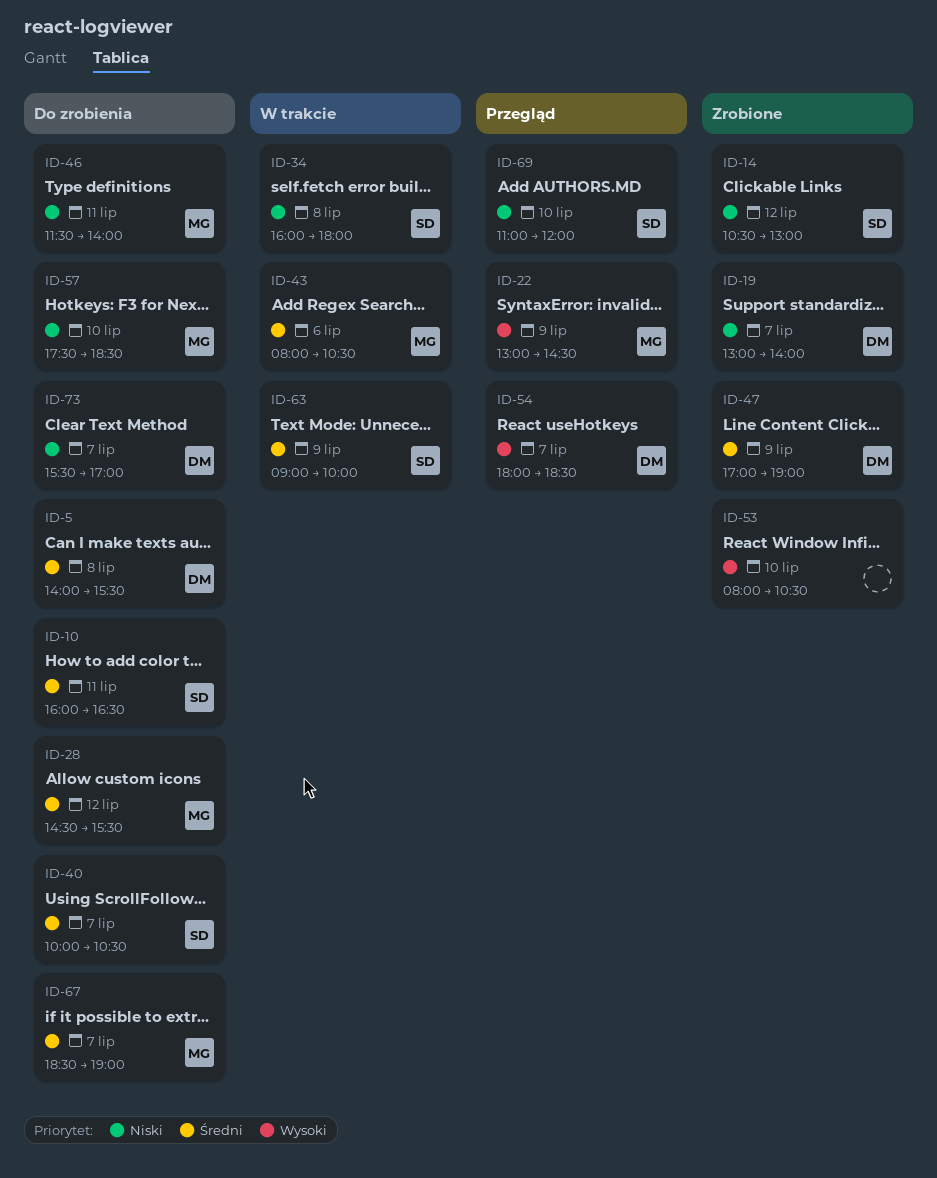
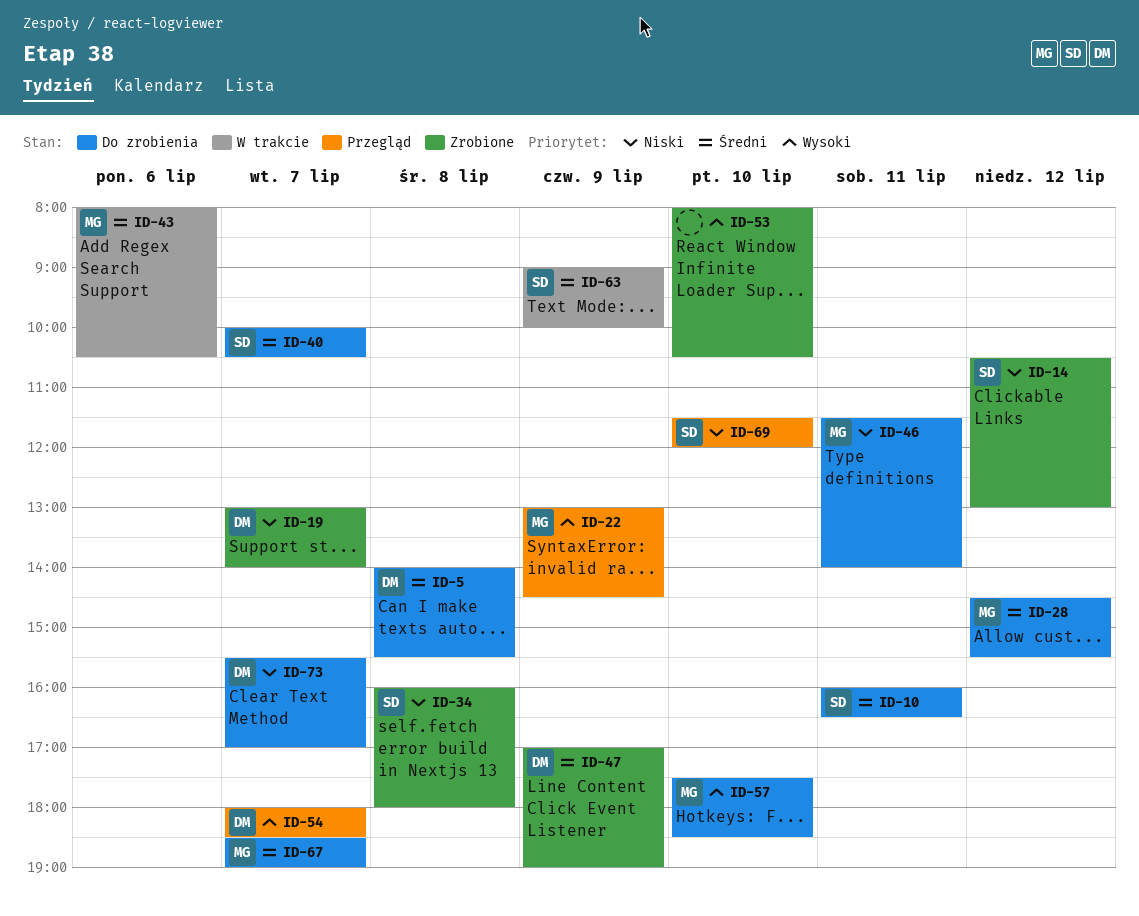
ID-34, status: W trakcie -> Zrobione
ID-57, priority: Niski -> Wysoki
ID-69, begins: 11:00 -> 11:30

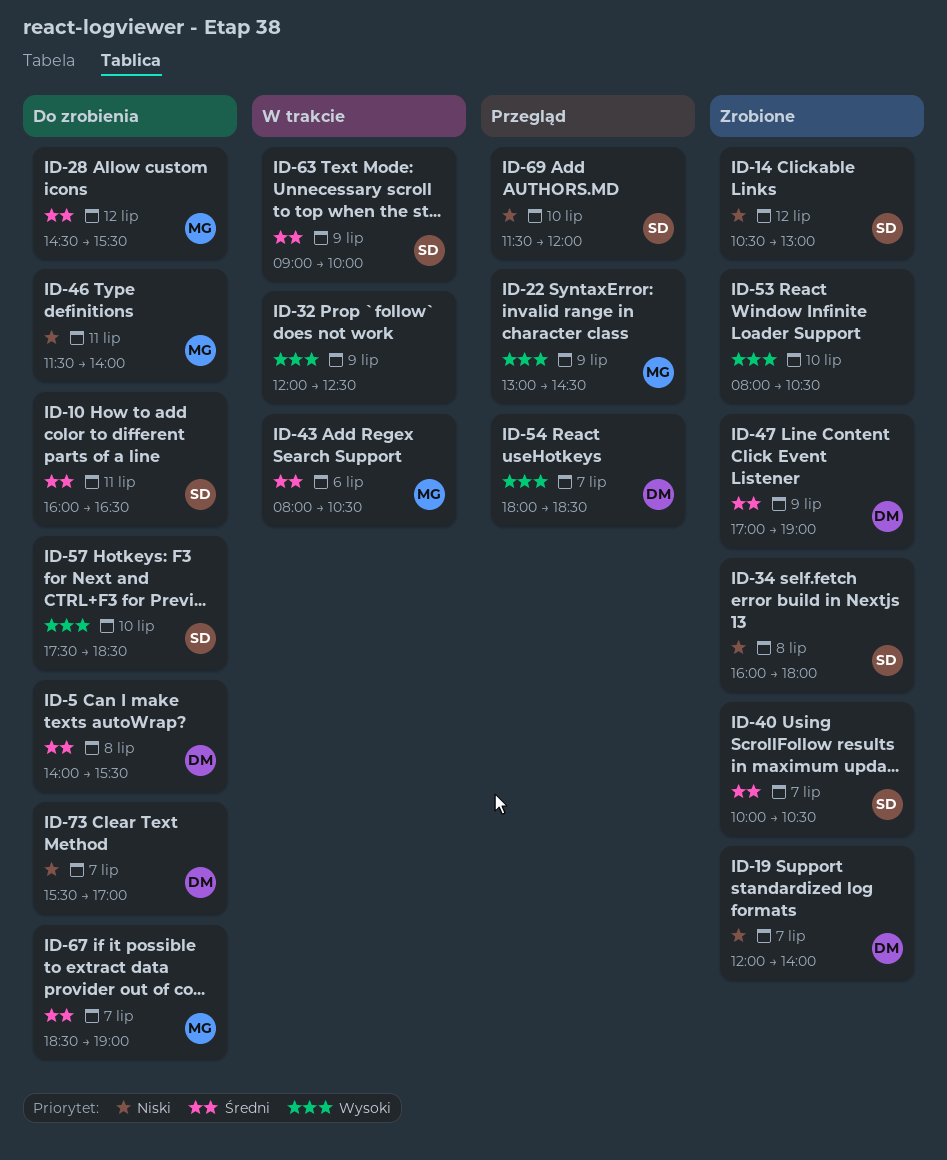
ID-19, begins: 13:00 -> 12:00
ID-32: none -> present
ID-40, status: Do zrobienia -> Zrobione
ID-57, owner: MG -> SD

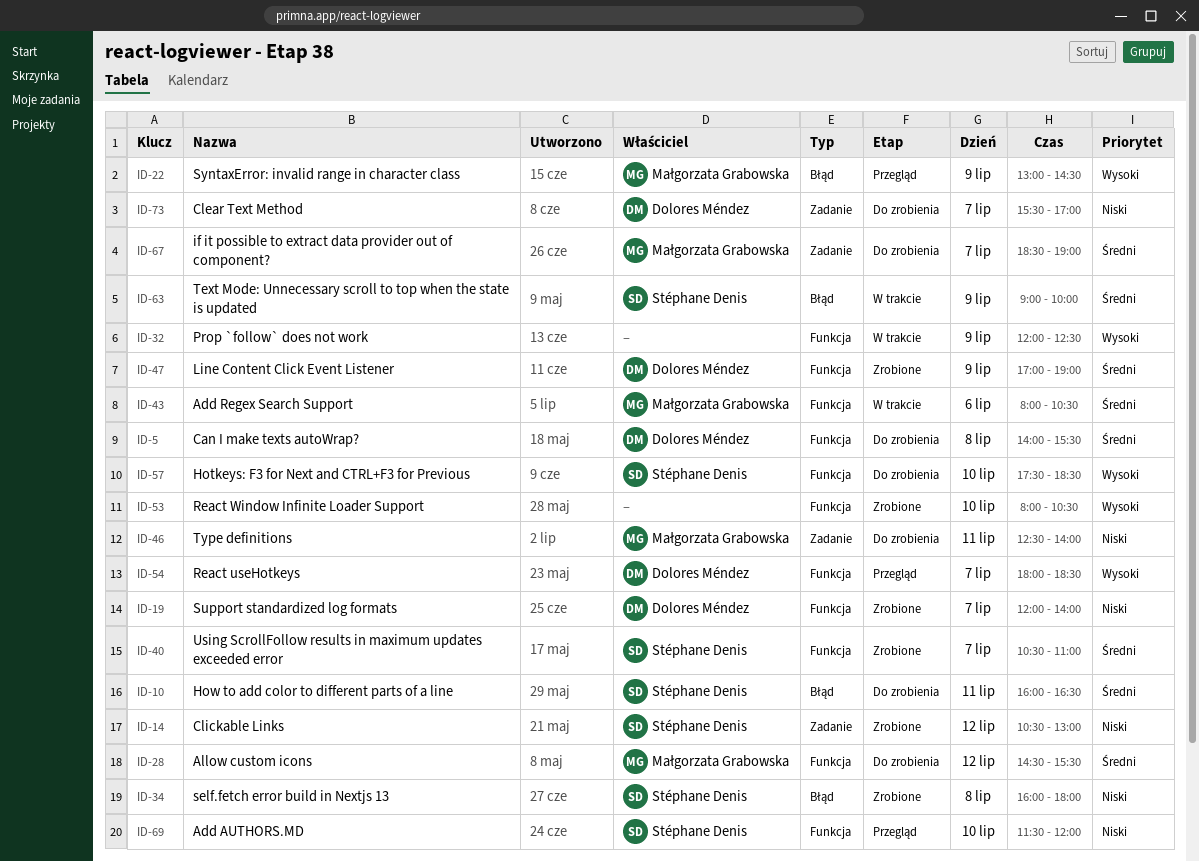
ID-40, begins: 10:00 -> 10:30
ID-40, ends: 10:30 -> 11:00
ID-46, begins: 11:30 -> 12:30

